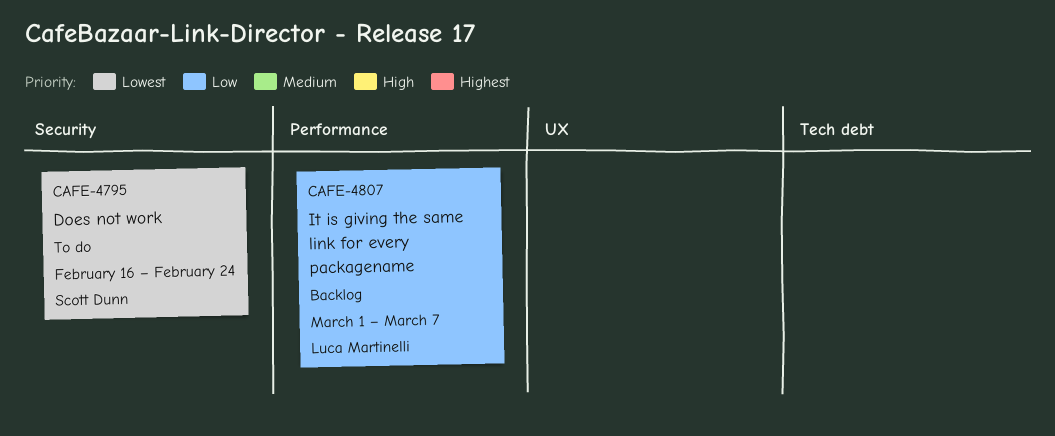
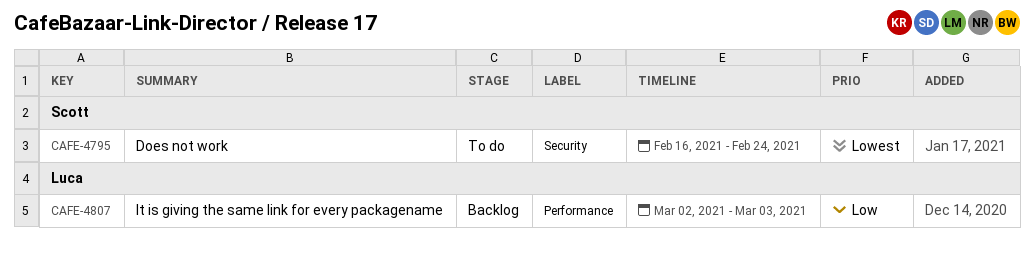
CAFE-4807, start: Mar 1 -> Mar 2
CAFE-4807, due: Mar 7 -> Mar 3

